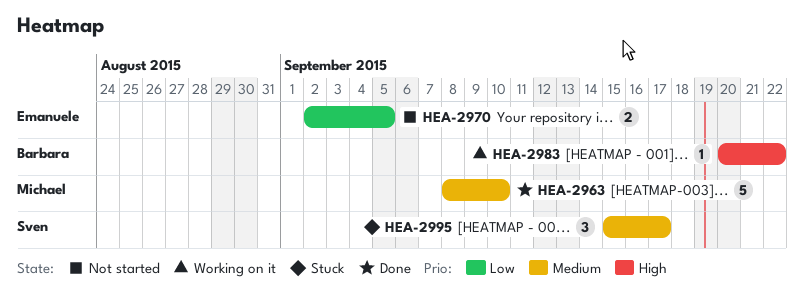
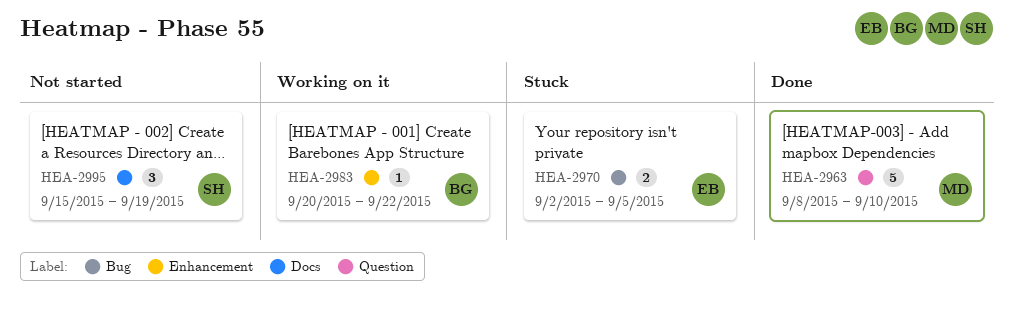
HEA-2970, status: Not started -> Stuck
HEA-2995, status: Stuck -> Not started
HEA-2995, due: Sep 17 -> Sep 19

